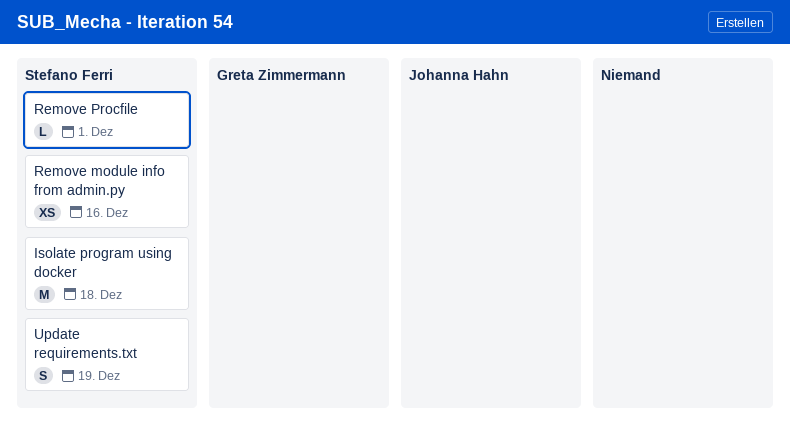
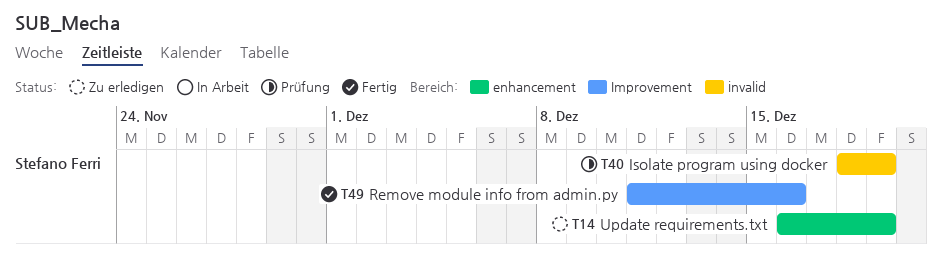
Isolate program using docker, due: Dec 18 -> Dec 19
Remove Procfile: present -> none

